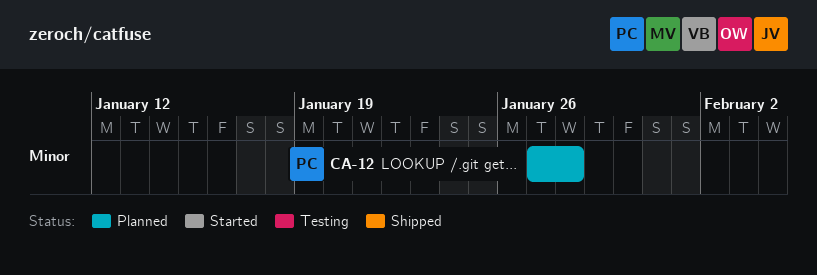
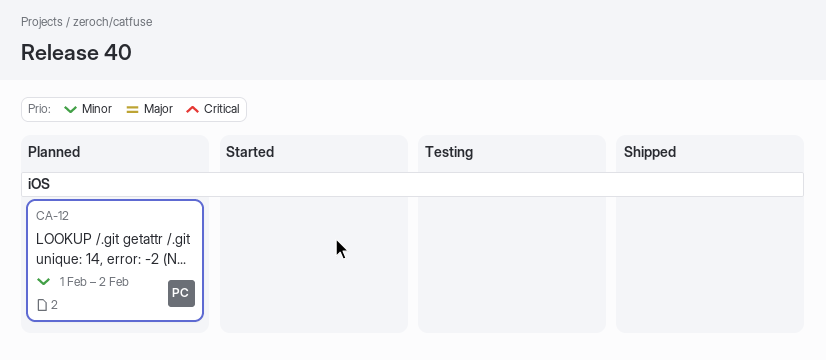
CA-12, start: Jan 27 -> Feb 1
CA-12, due: Jan 28 -> Feb 2

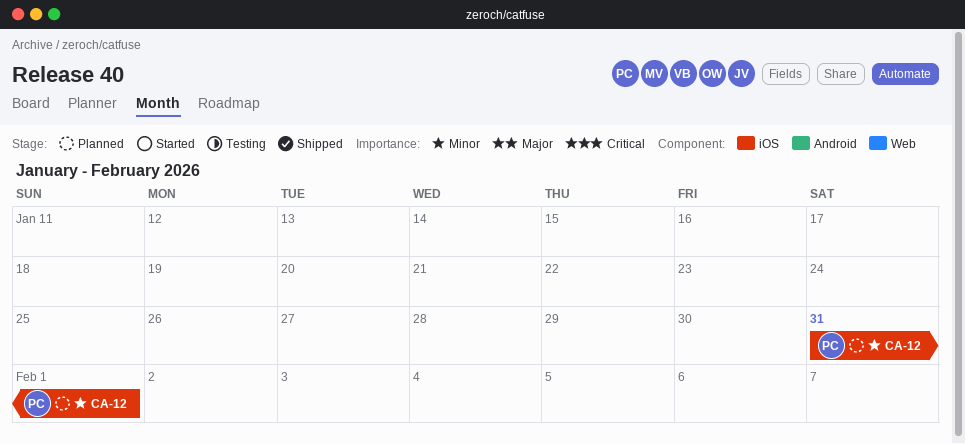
CA-12, start: Feb 1 -> Jan 31
CA-12, due: Feb 2 -> Feb 1

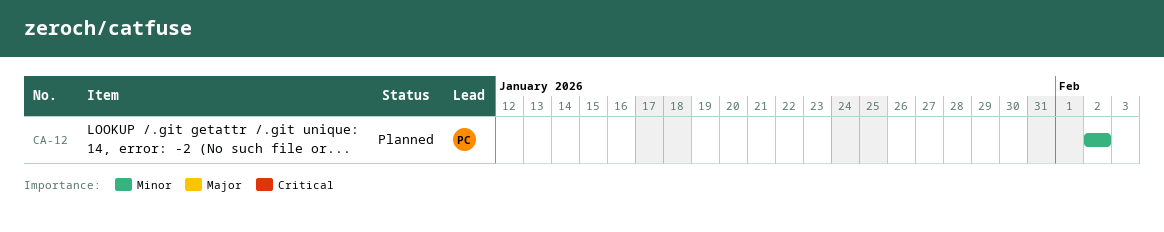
CA-12, start: Jan 31 -> Feb 2
CA-12, due: Feb 1 -> Feb 2

